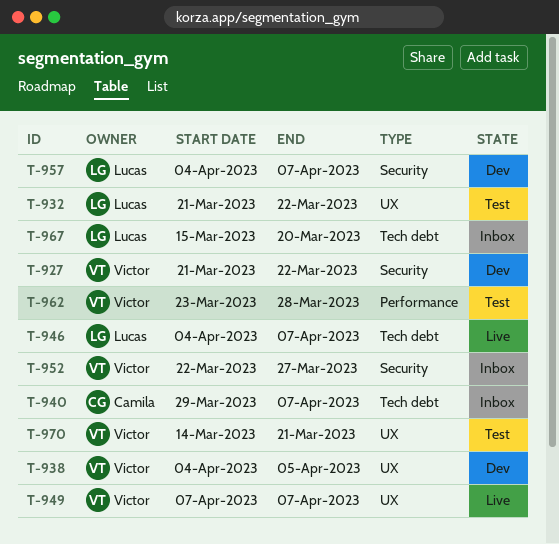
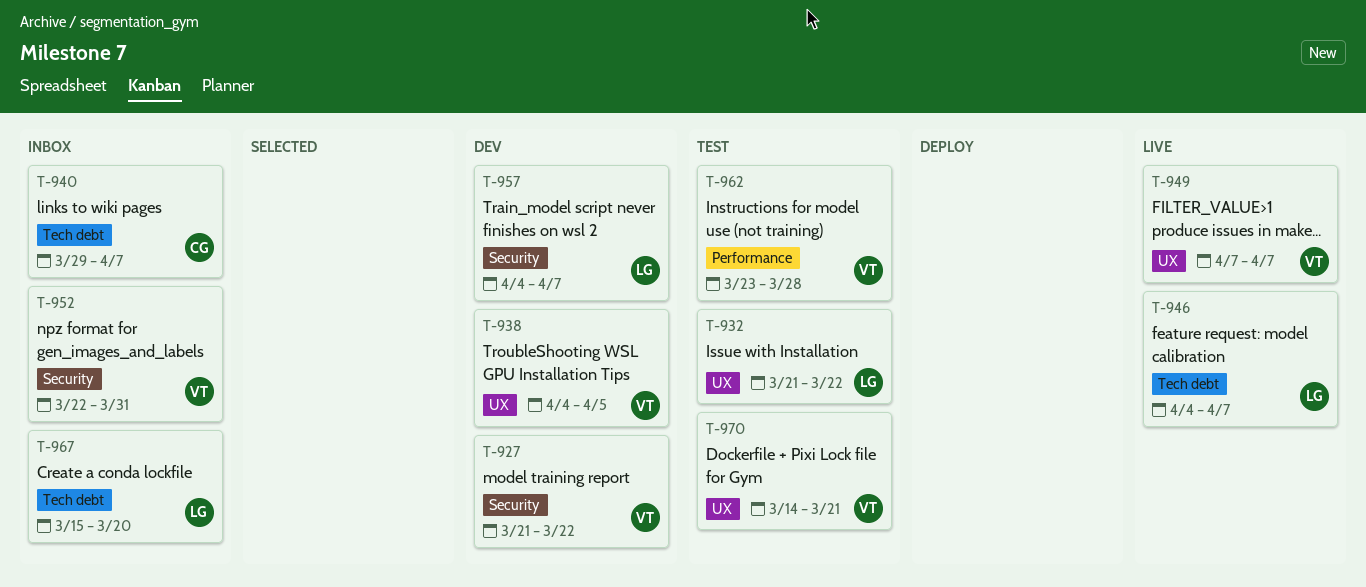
T-952, due: Mar 27 -> Mar 31

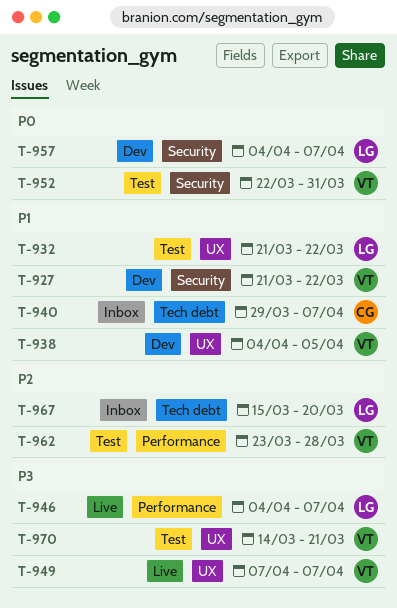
T-946, label: Tech debt -> Performance
T-952, status: Inbox -> Test

